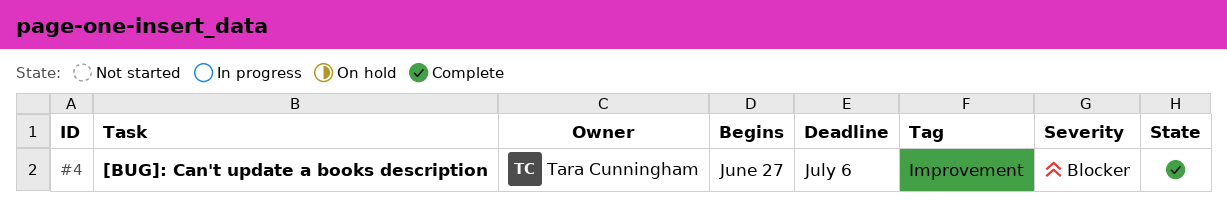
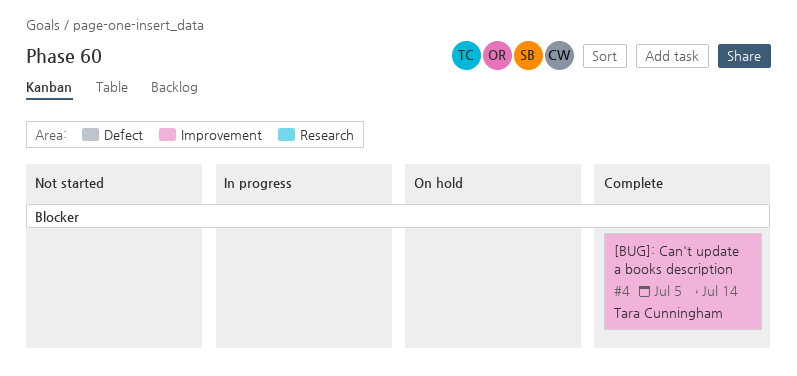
#4, start: Jun 27 -> Jul 5
#4, due: Jul 6 -> Jul 14

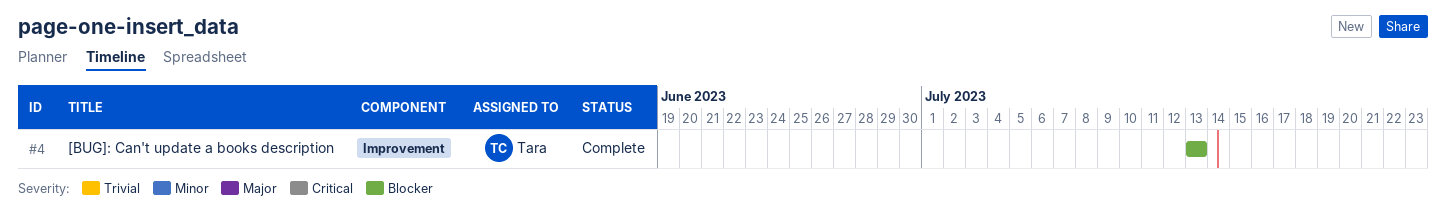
#4, start: Jul 5 -> Jul 13
#4, due: Jul 14 -> Jul 13

